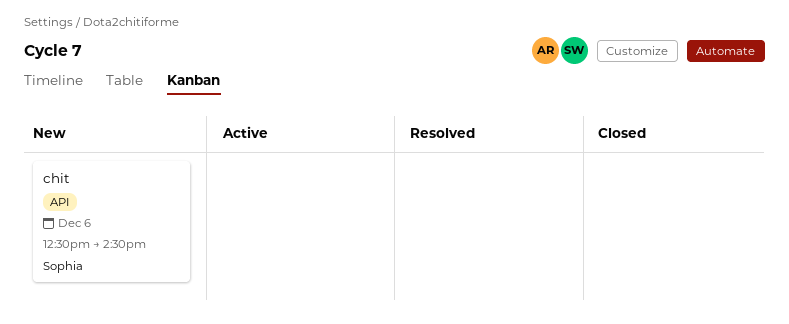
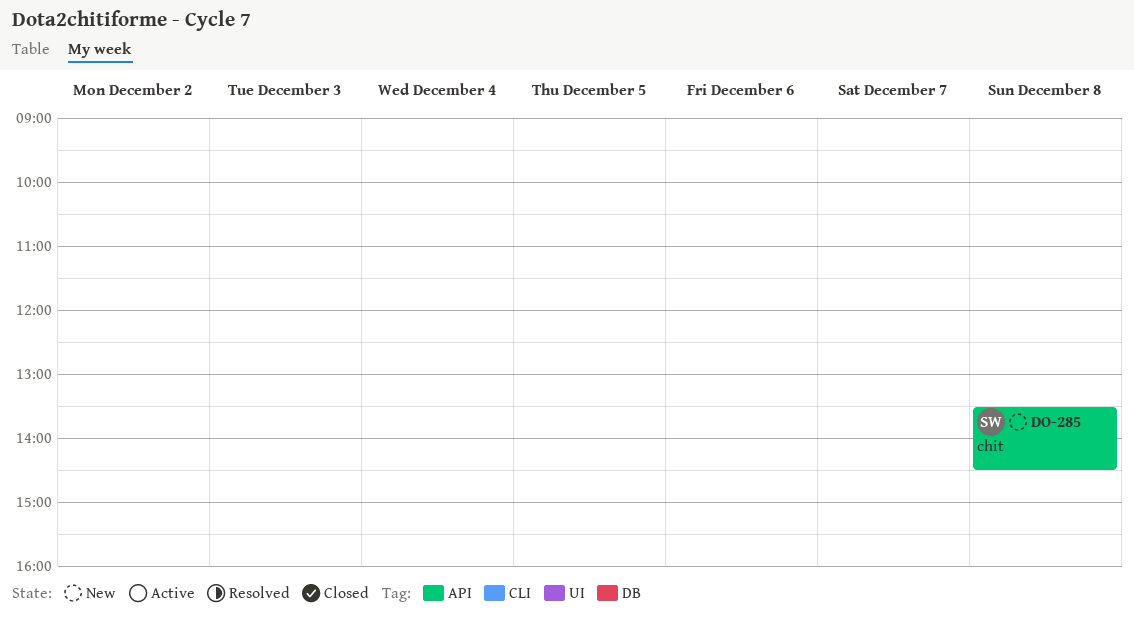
chit, day: Dec 6 -> Dec 8
chit, begins: 12:30 -> 13:30

